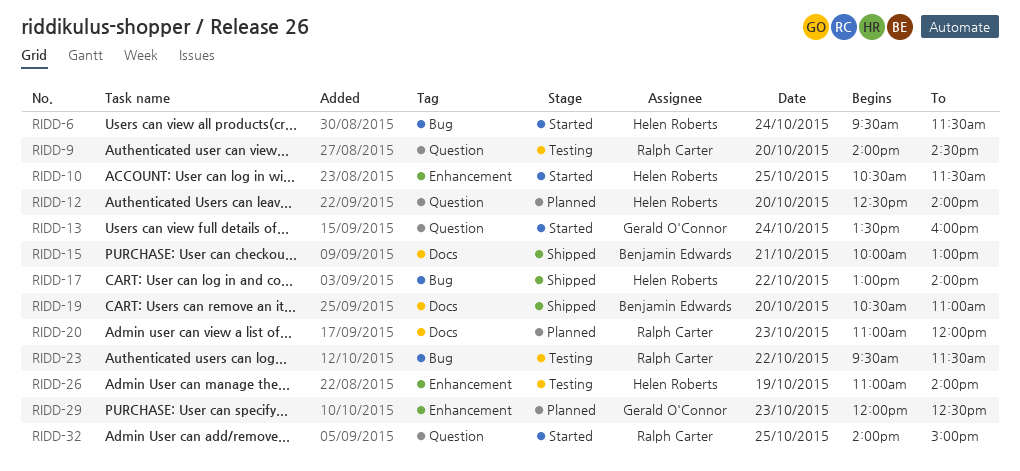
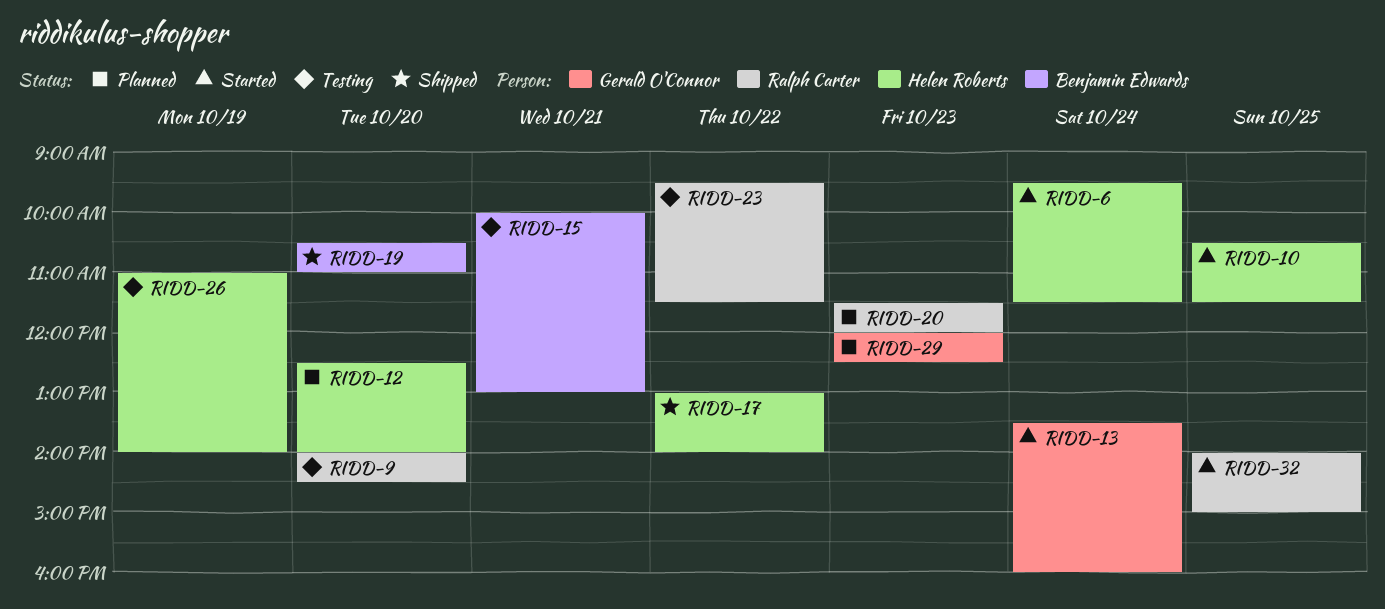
RIDD-15, status: Shipped -> Testing
RIDD-20, begins: 11:00 -> 11:30

